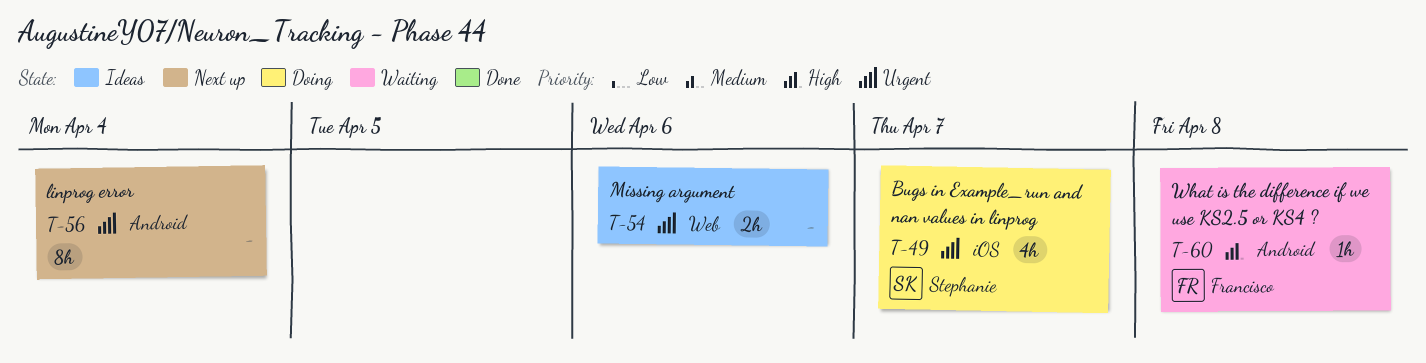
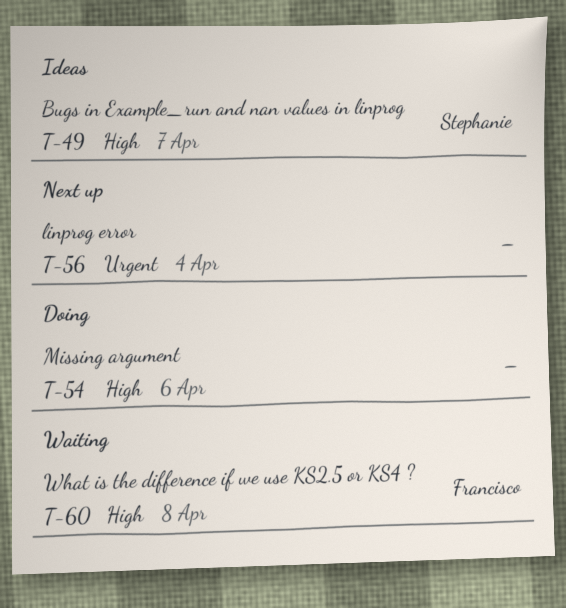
T-49, status: Doing -> Ideas
T-49, priority: Urgent -> High
T-54, status: Ideas -> Doing
T-54, priority: Urgent -> High

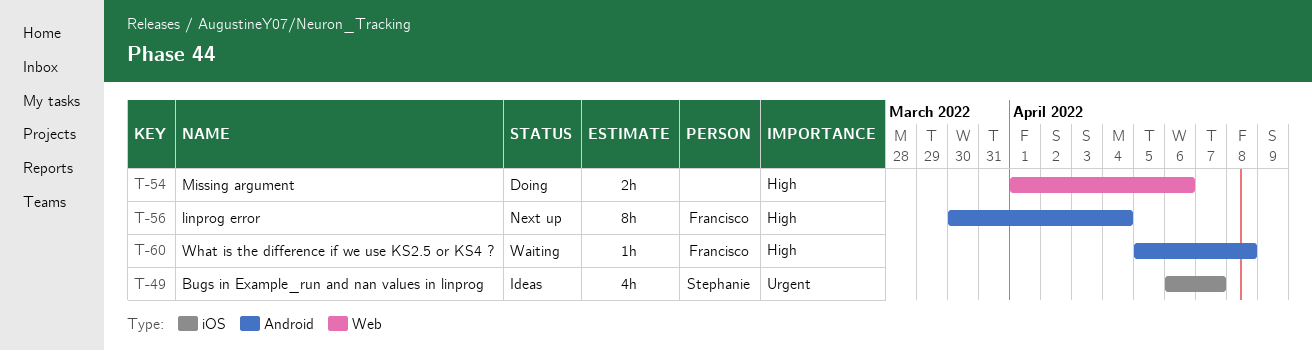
T-49, priority: High -> Urgent
T-56, owner: none -> Francisco
T-56, priority: Urgent -> High

